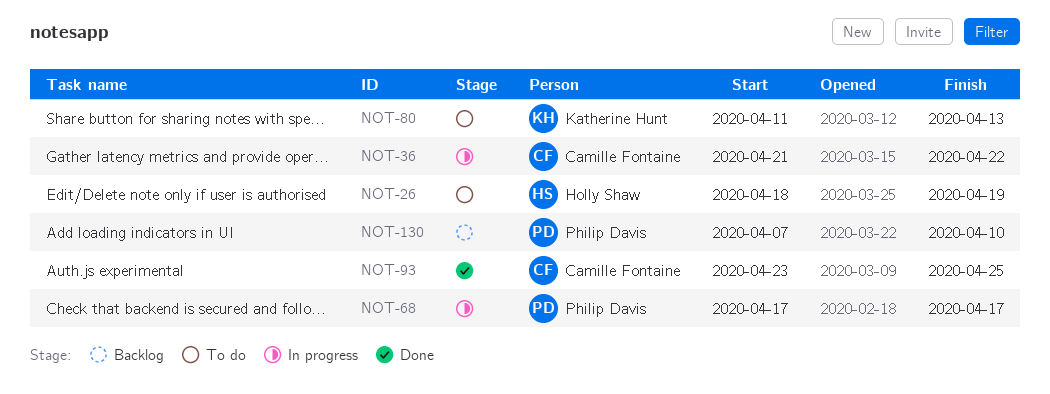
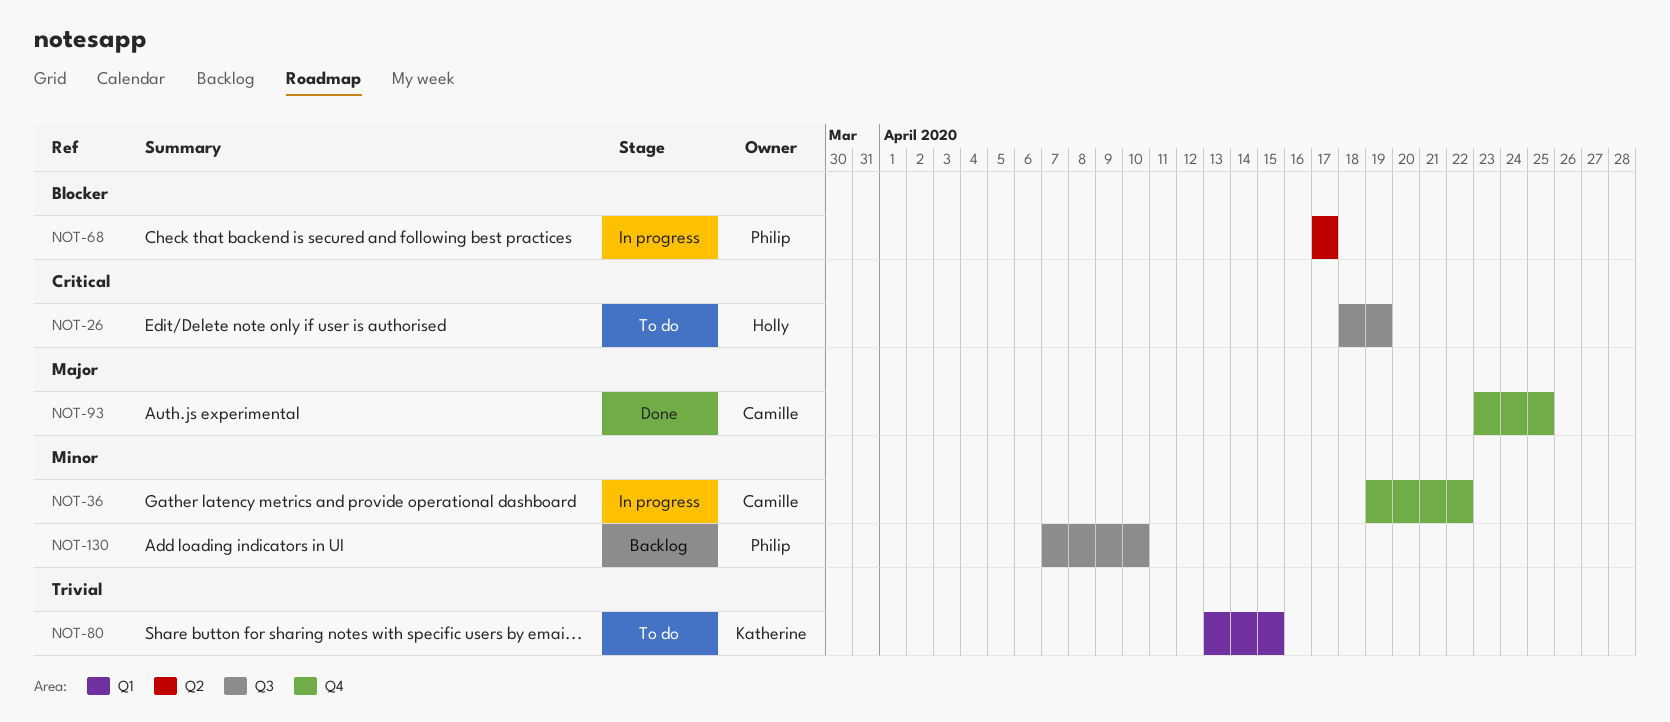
NOT-36, start: Apr 21 -> Apr 19
NOT-80, start: Apr 11 -> Apr 13
NOT-80, due: Apr 13 -> Apr 15

